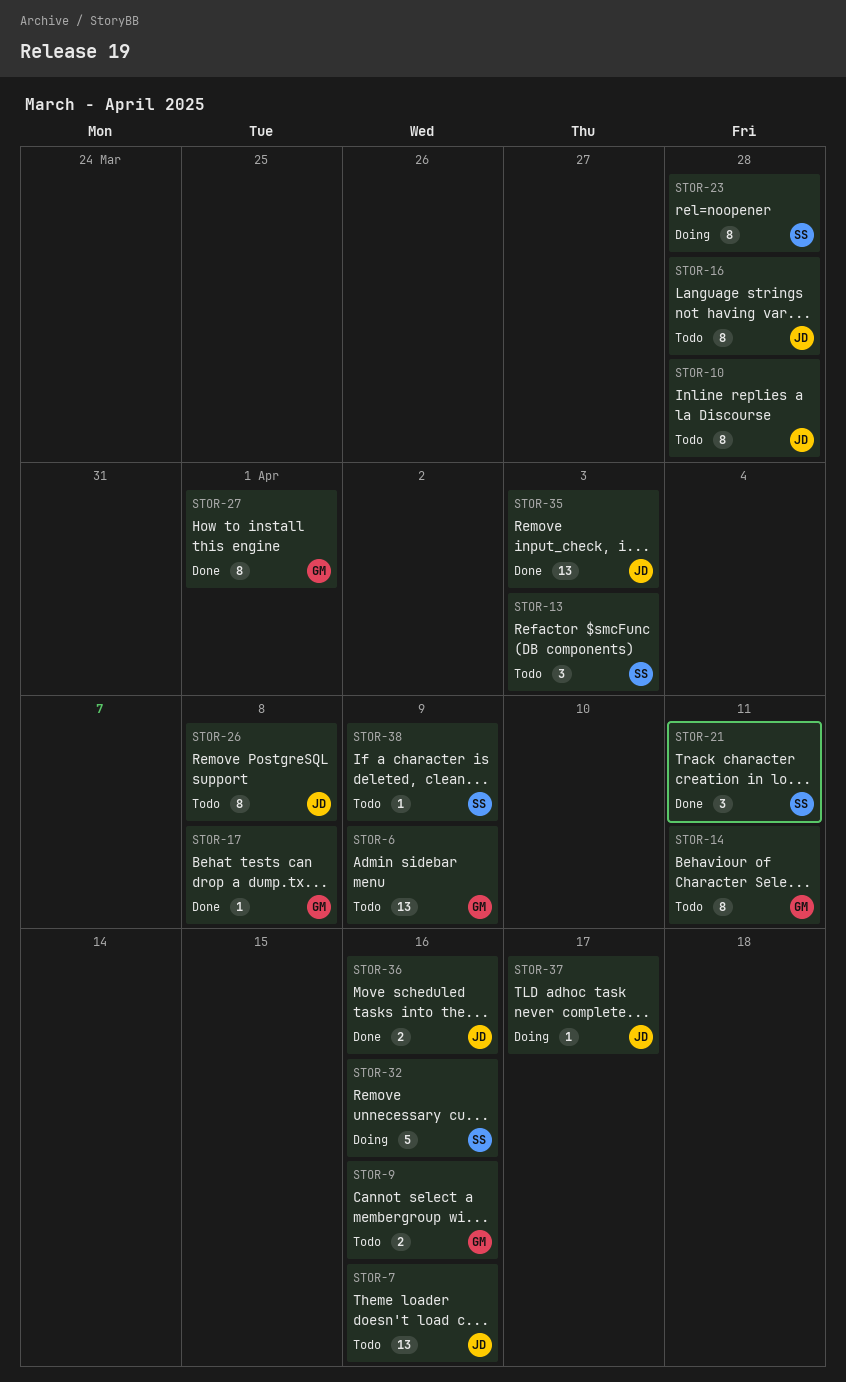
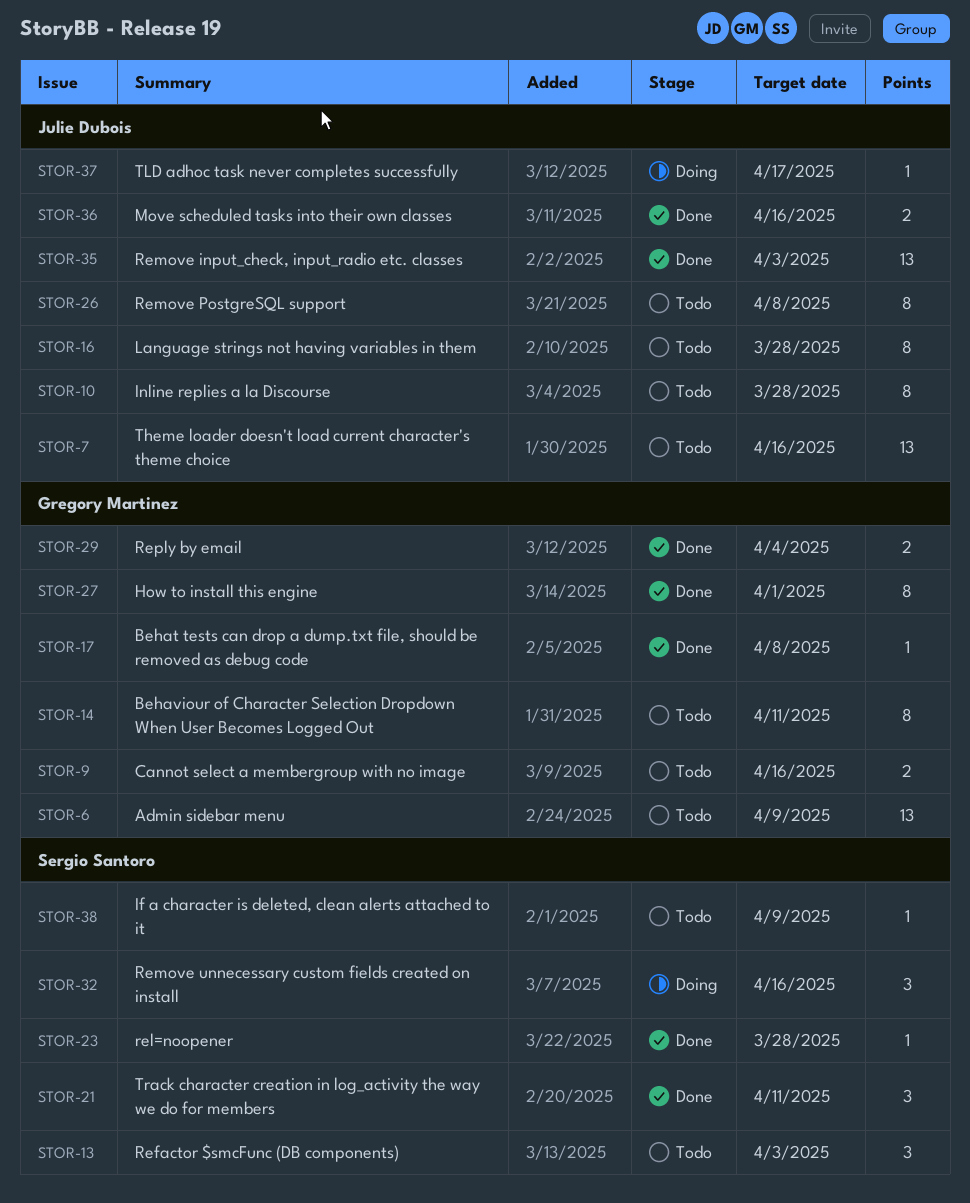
STOR-23, status: Doing -> Done
STOR-23, estimate: 8 -> 1
STOR-29: none -> present
STOR-32, estimate: 5 -> 3

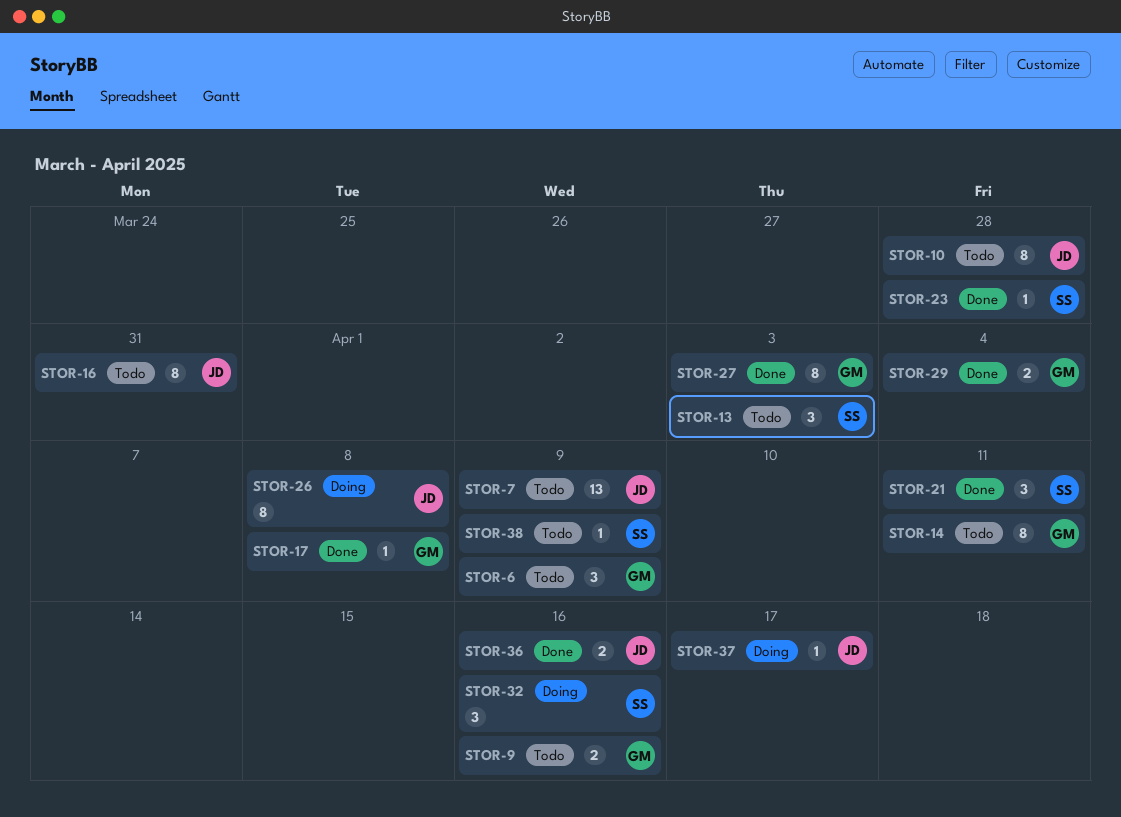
STOR-6, estimate: 13 -> 3
STOR-7, due: Apr 16 -> Apr 9
STOR-16, due: Mar 28 -> Mar 31
STOR-26, status: Todo -> Doing
STOR-27, due: Apr 1 -> Apr 3
STOR-35: present -> none

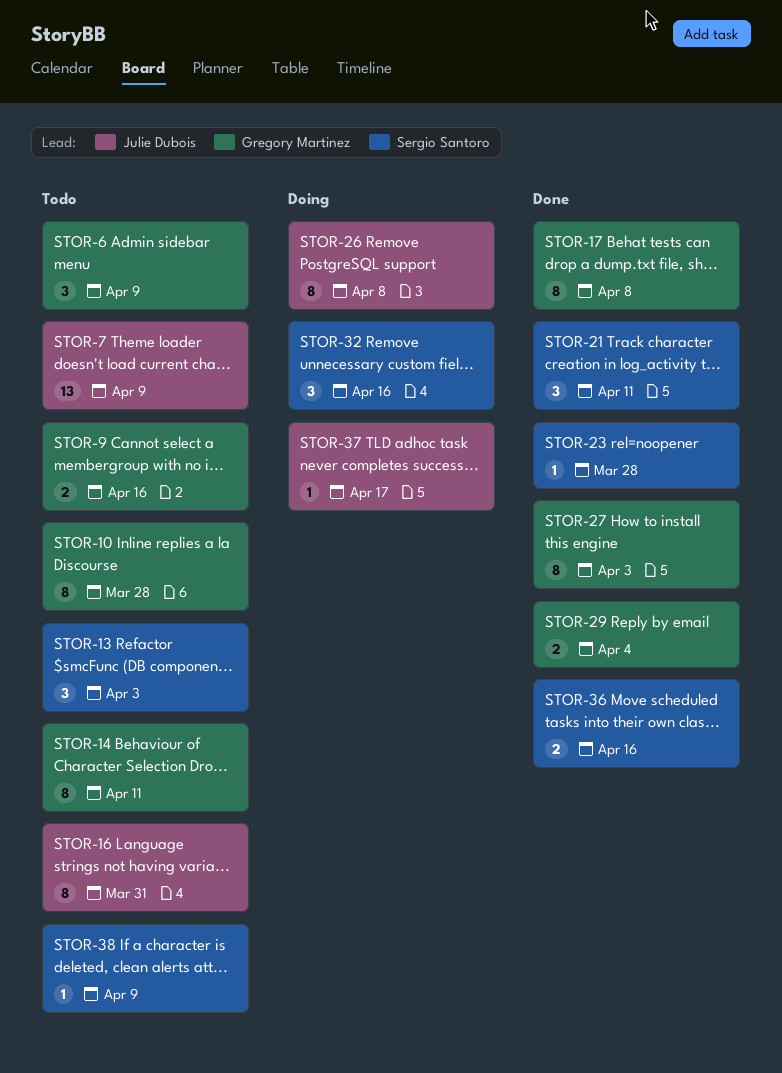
STOR-10, owner: Julie Dubois -> Gregory Martinez
STOR-17, estimate: 1 -> 8
STOR-36, owner: Julie Dubois -> Sergio Santoro

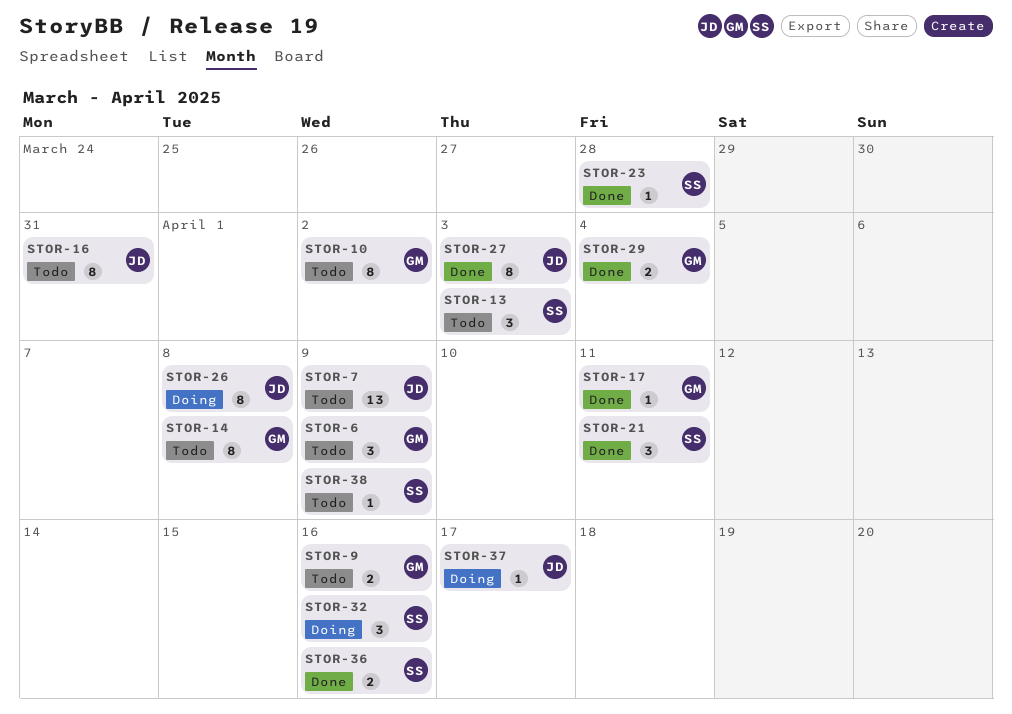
STOR-10, due: Mar 28 -> Apr 2
STOR-14, due: Apr 11 -> Apr 8
STOR-17, estimate: 8 -> 1
STOR-17, due: Apr 8 -> Apr 11
STOR-27, owner: Gregory Martinez -> Julie Dubois

